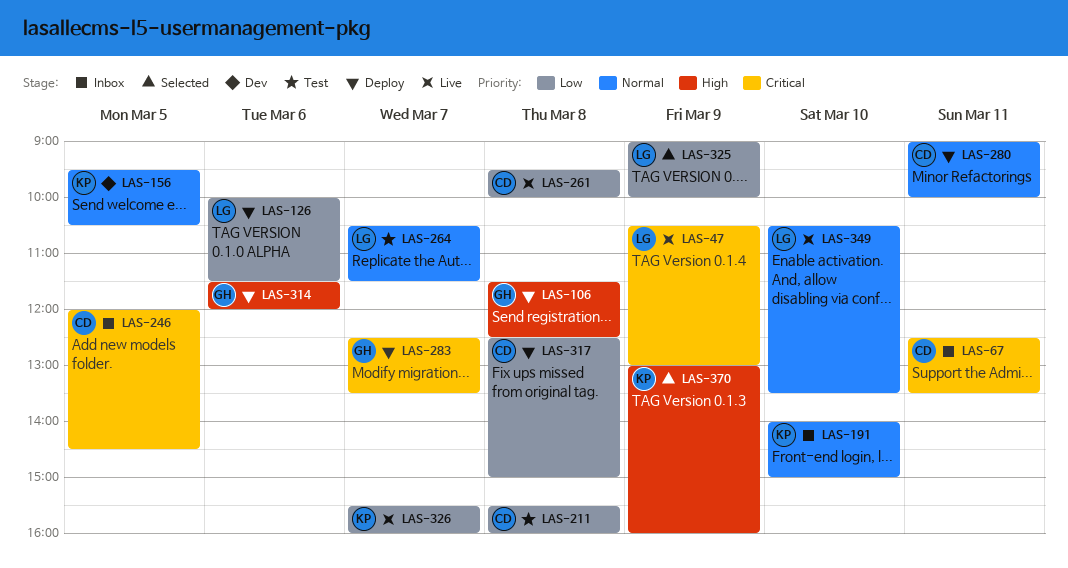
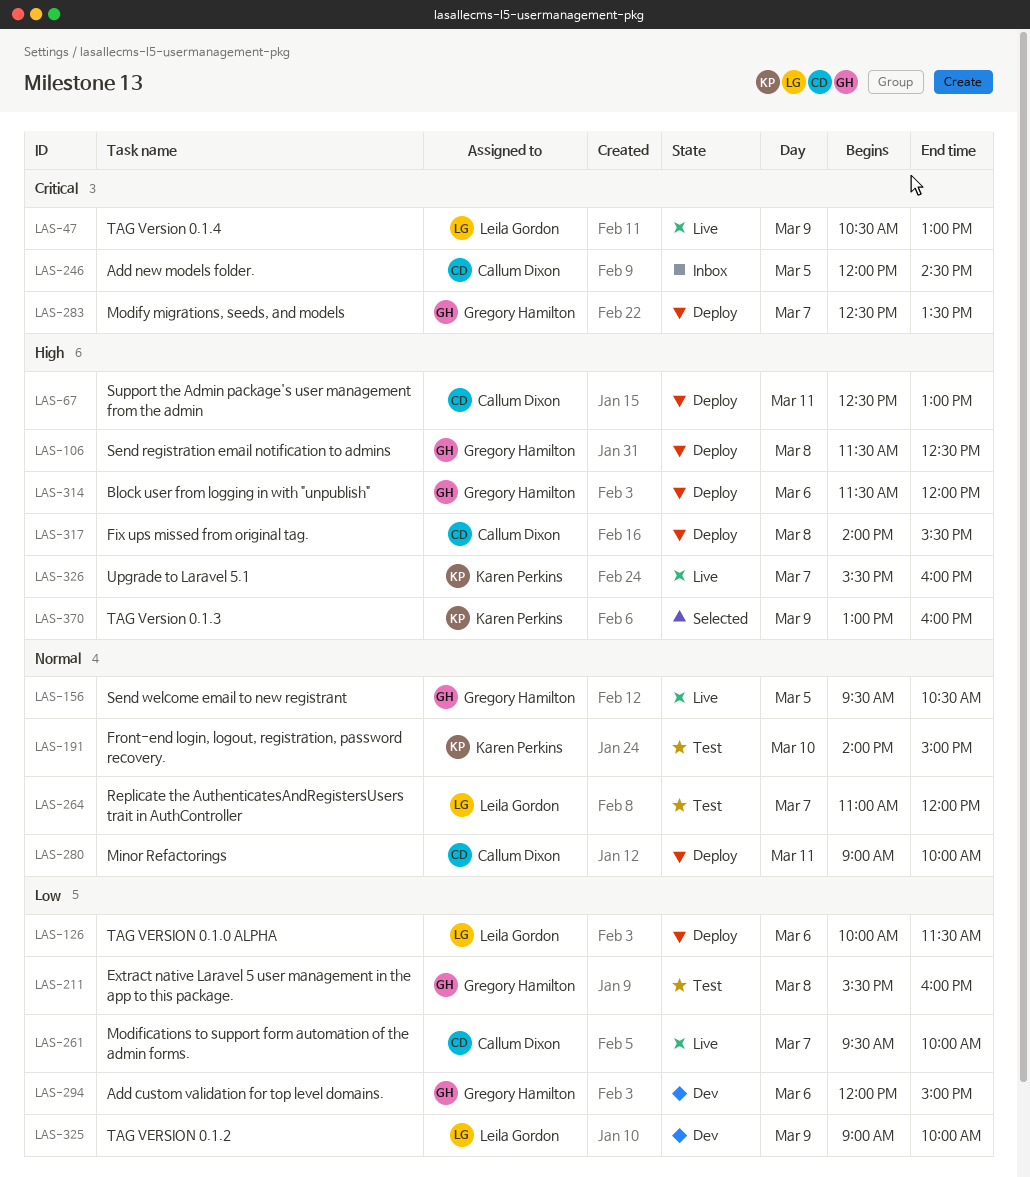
LAS-67, status: Inbox -> Deploy
LAS-67, priority: Critical -> High
LAS-67, ends: 13:30 -> 13:00
LAS-156, status: Dev -> Live
LAS-156, owner: Karen Perkins -> Gregory Hamilton
LAS-191, status: Inbox -> Test
LAS-211, owner: Callum Dixon -> Gregory Hamilton
LAS-261, day: Mar 8 -> Mar 7
LAS-264, begins: 10:30 -> 11:00
LAS-264, ends: 11:30 -> 12:00
LAS-294: none -> present
LAS-317, priority: Low -> High
LAS-317, begins: 12:30 -> 14:00
LAS-317, ends: 15:00 -> 15:30
LAS-325, status: Selected -> Dev
LAS-326, priority: Low -> High
LAS-349: present -> none

